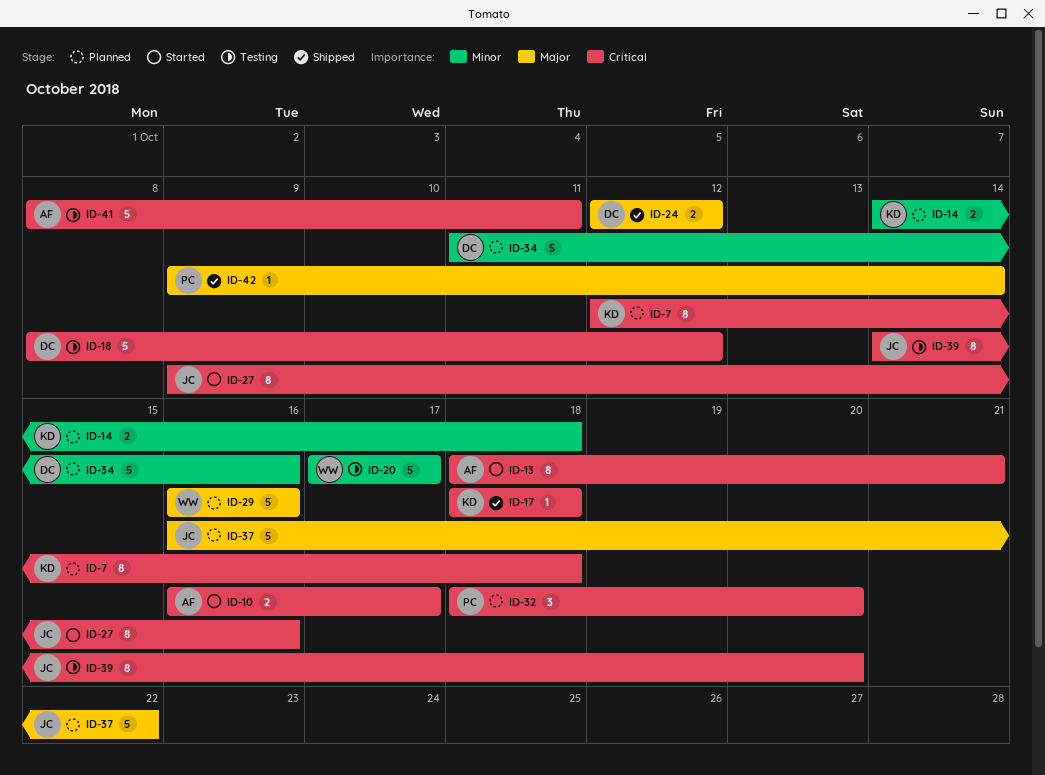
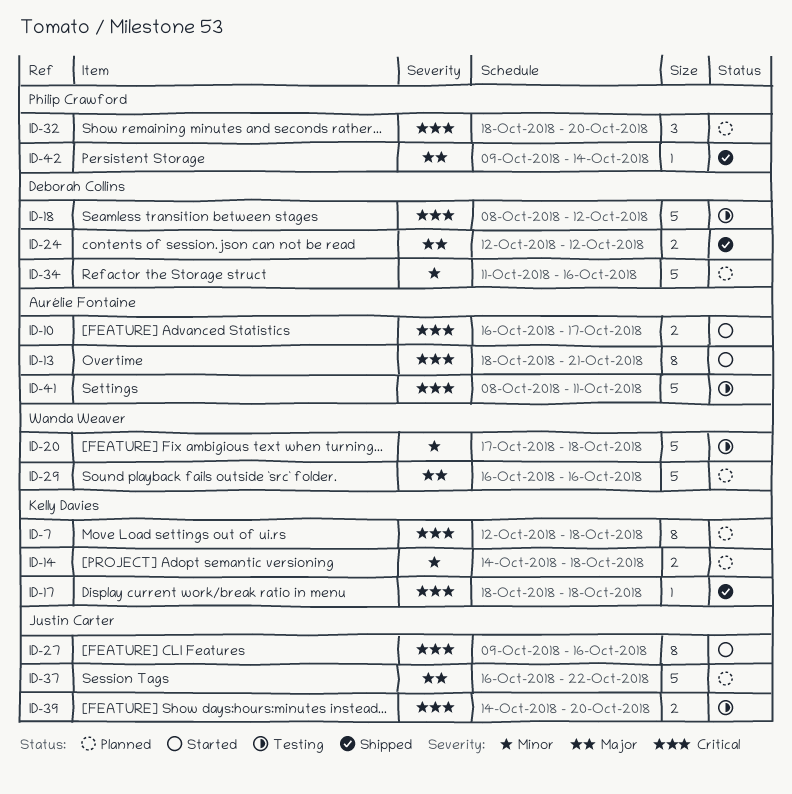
ID-20, due: Oct 17 -> Oct 18
ID-39, estimate: 8 -> 2

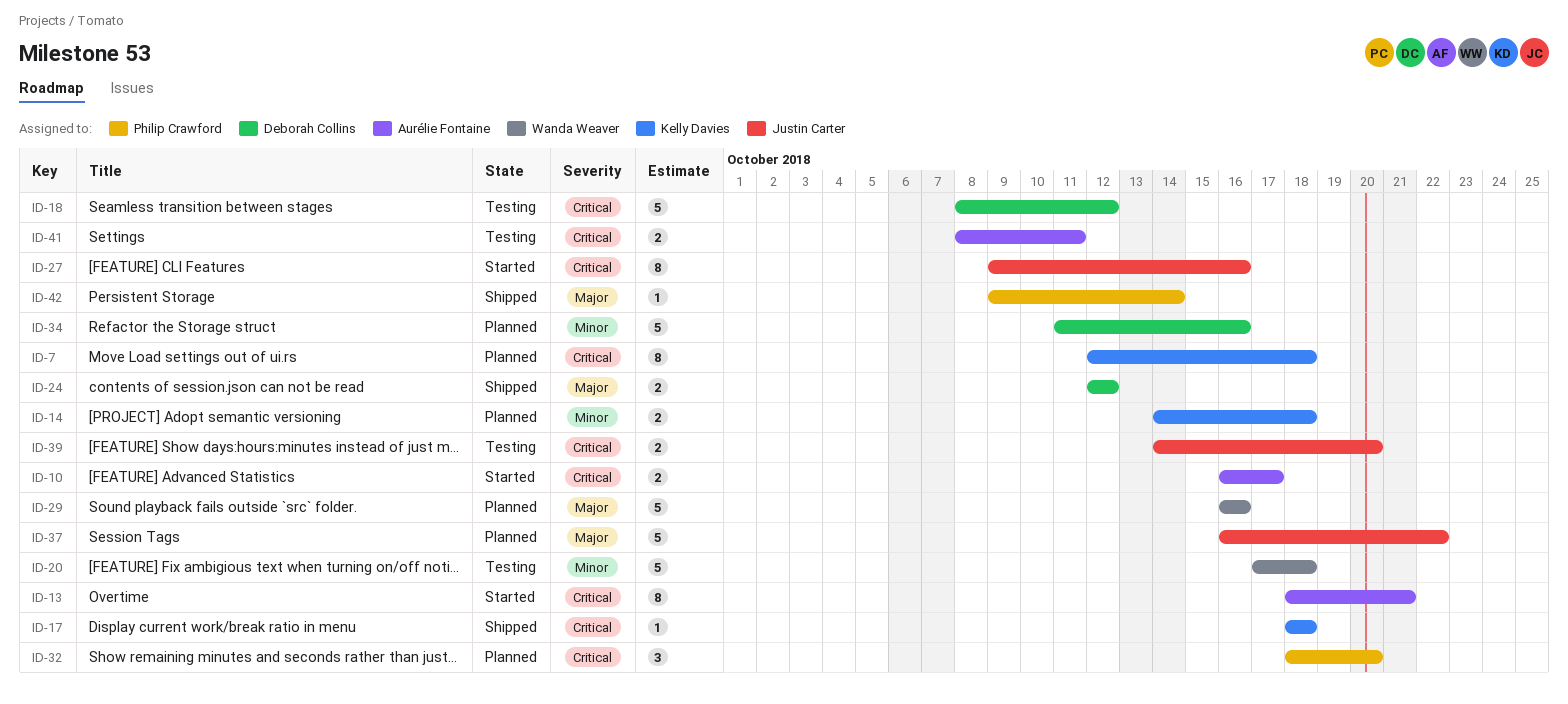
ID-41, estimate: 5 -> 2

